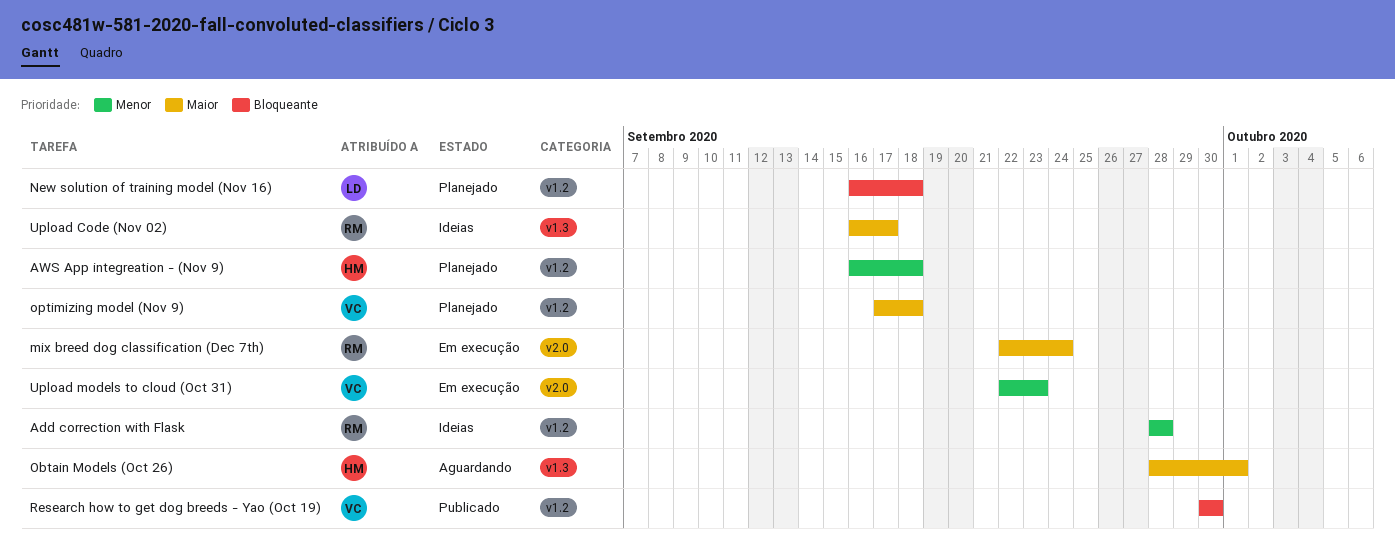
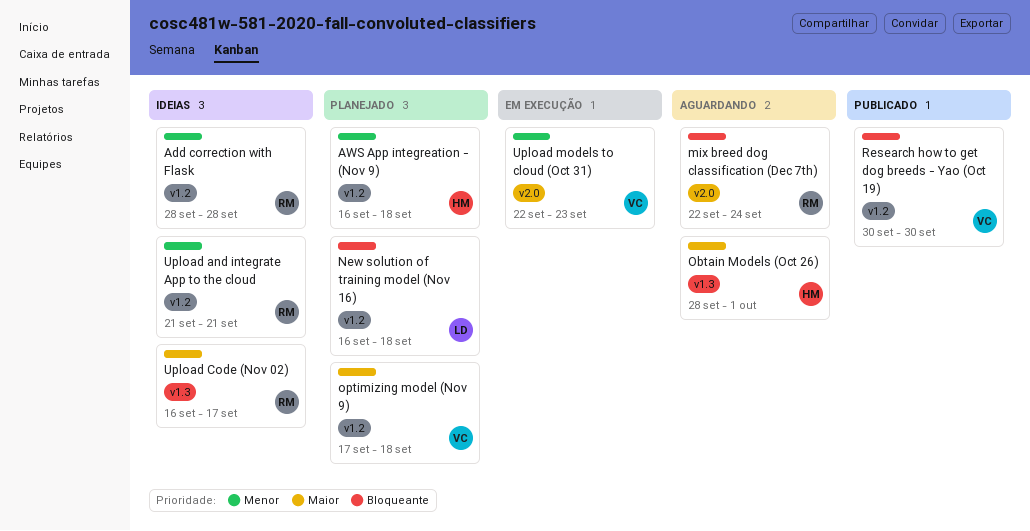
mix breed dog classification (Dec 7th), status: Em execução -> Aguardando
mix breed dog classification (Dec 7th), priority: Maior -> Bloqueante
Upload and integrate App to the cloud: none -> present

